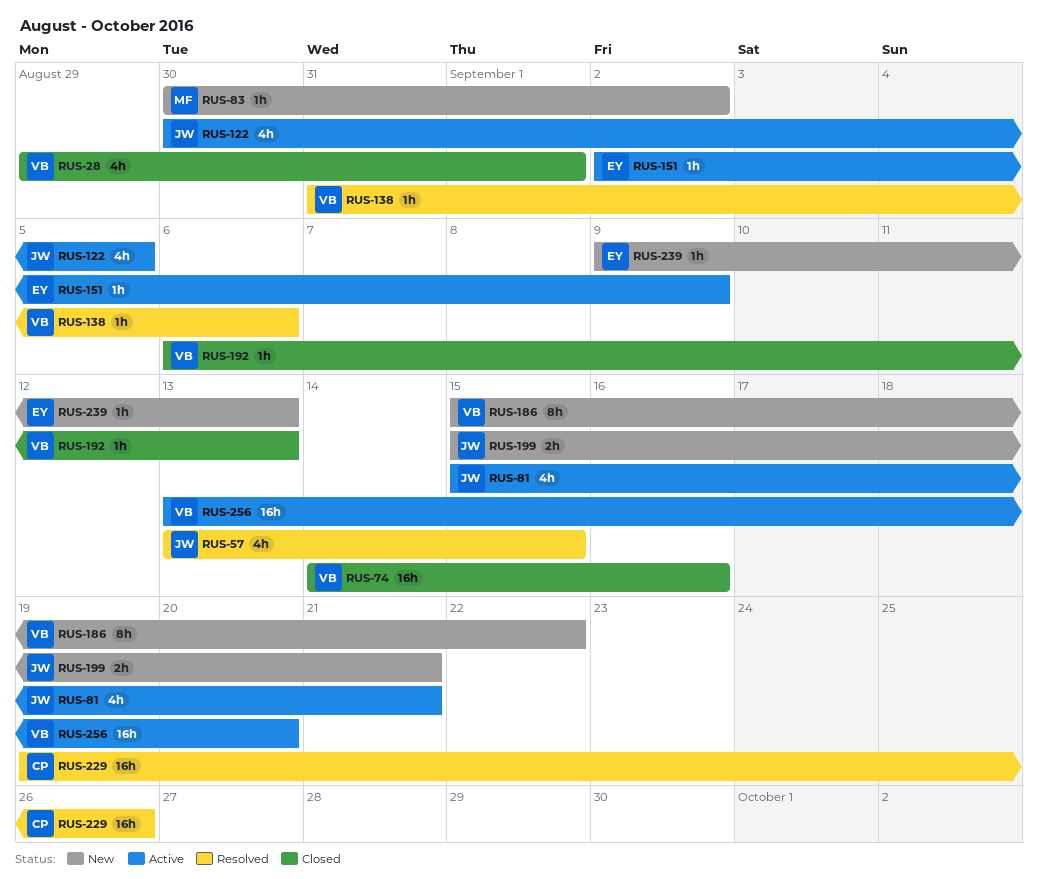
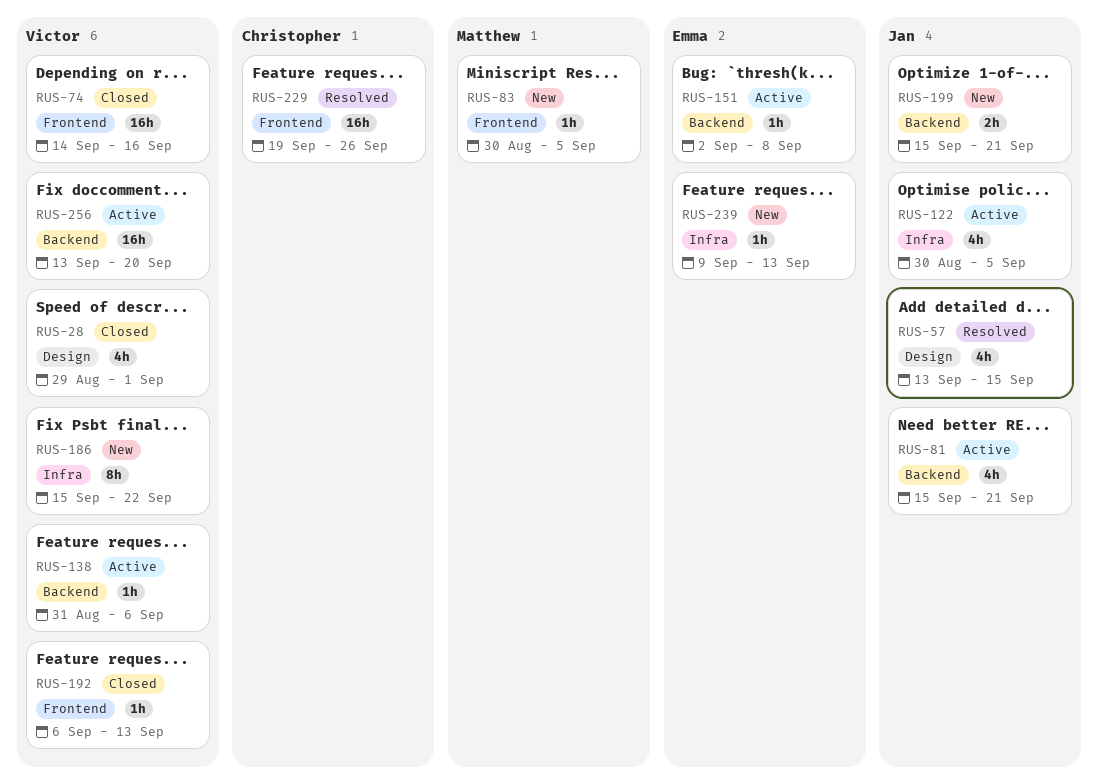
RUS-83, due: Sep 2 -> Sep 5
RUS-138, status: Resolved -> Active
RUS-151, due: Sep 9 -> Sep 8

